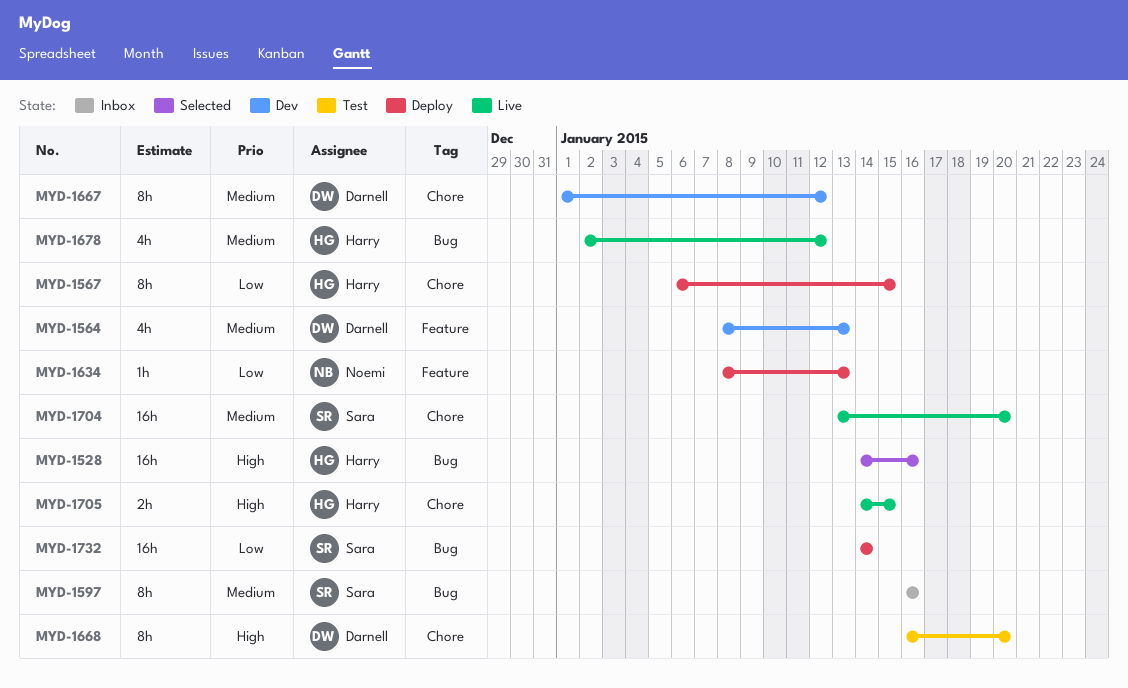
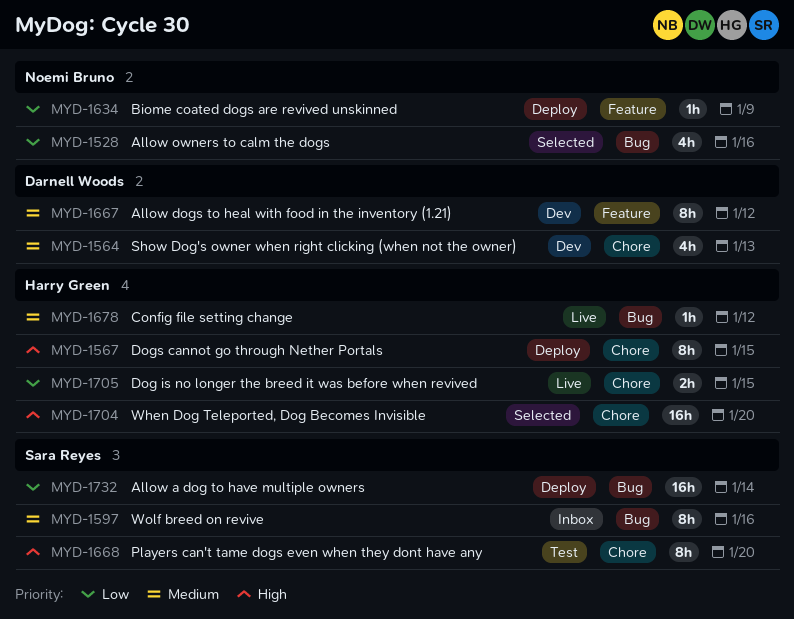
MYD-1528, owner: Harry Green -> Noemi Bruno
MYD-1528, priority: High -> Low
MYD-1528, estimate: 16h -> 4h
MYD-1564, label: Feature -> Chore
MYD-1567, priority: Low -> High
MYD-1634, due: Jan 13 -> Jan 9
MYD-1667, label: Chore -> Feature
MYD-1668, owner: Darnell Woods -> Sara Reyes
MYD-1678, estimate: 4h -> 1h
MYD-1704, status: Live -> Selected
MYD-1704, owner: Sara Reyes -> Harry Green
MYD-1704, priority: Medium -> High
MYD-1705, priority: High -> Low

